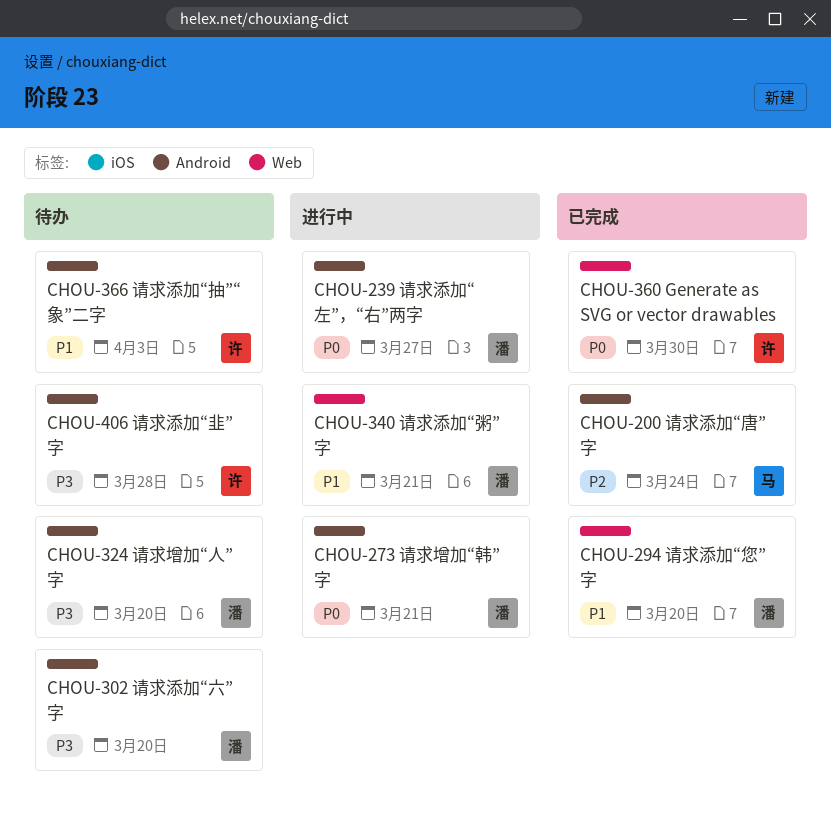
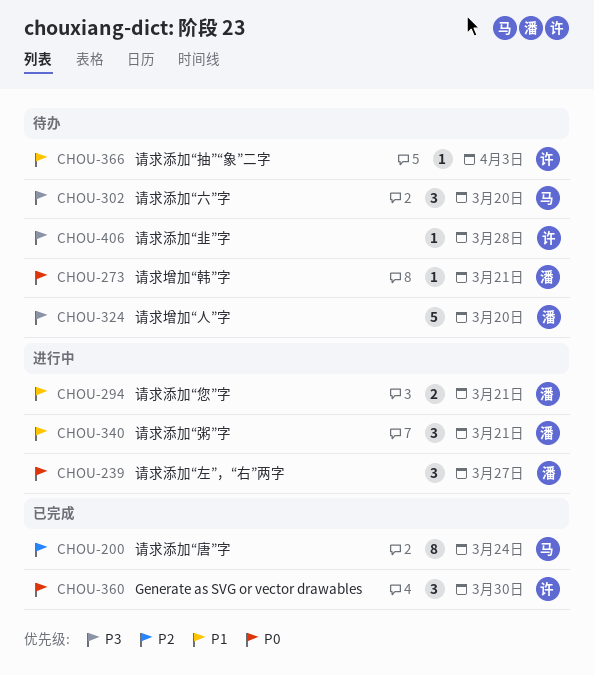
CHOU-273, status: 进行中 -> 待办
CHOU-294, status: 已完成 -> 进行中
CHOU-294, due: Mar 20 -> Mar 21
CHOU-302, owner: 潘 -> 马

